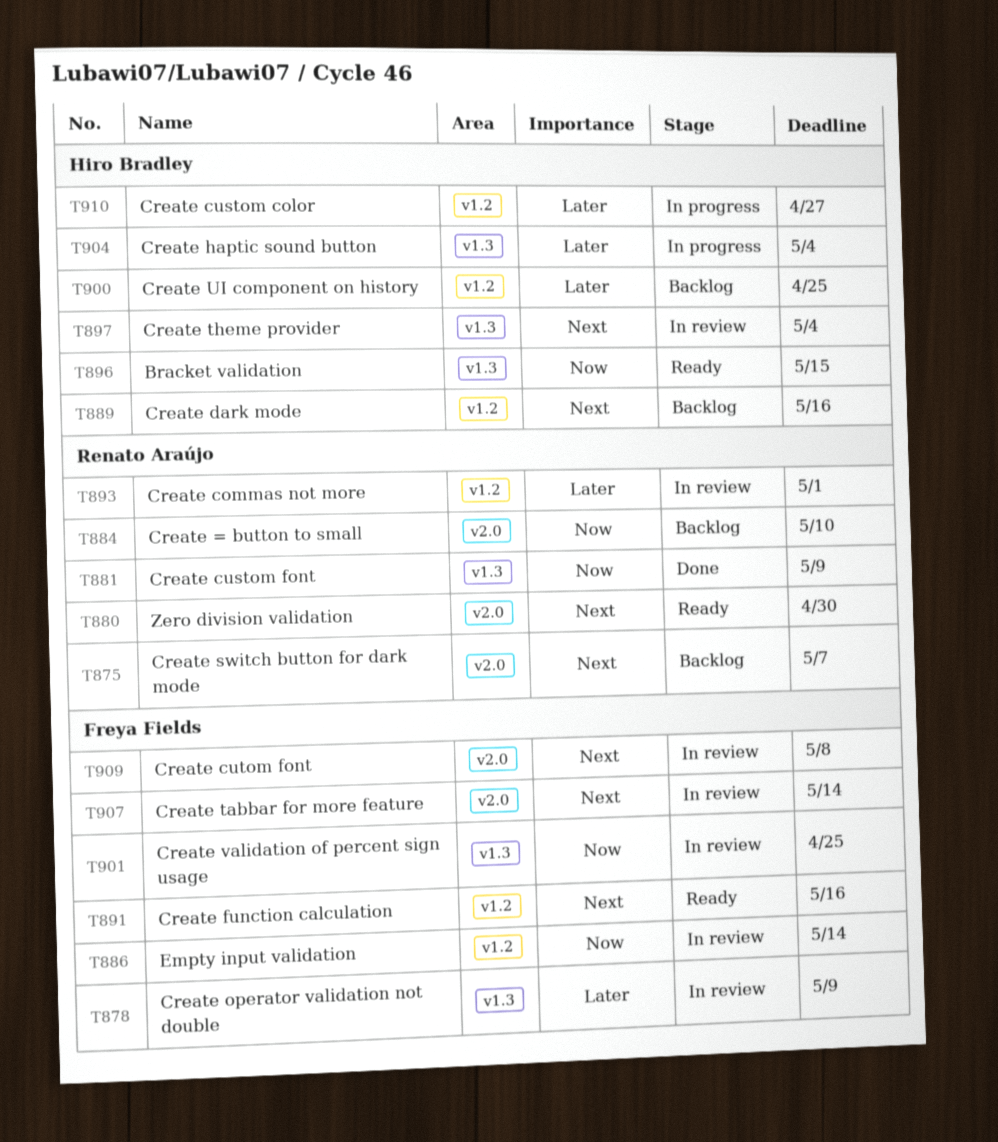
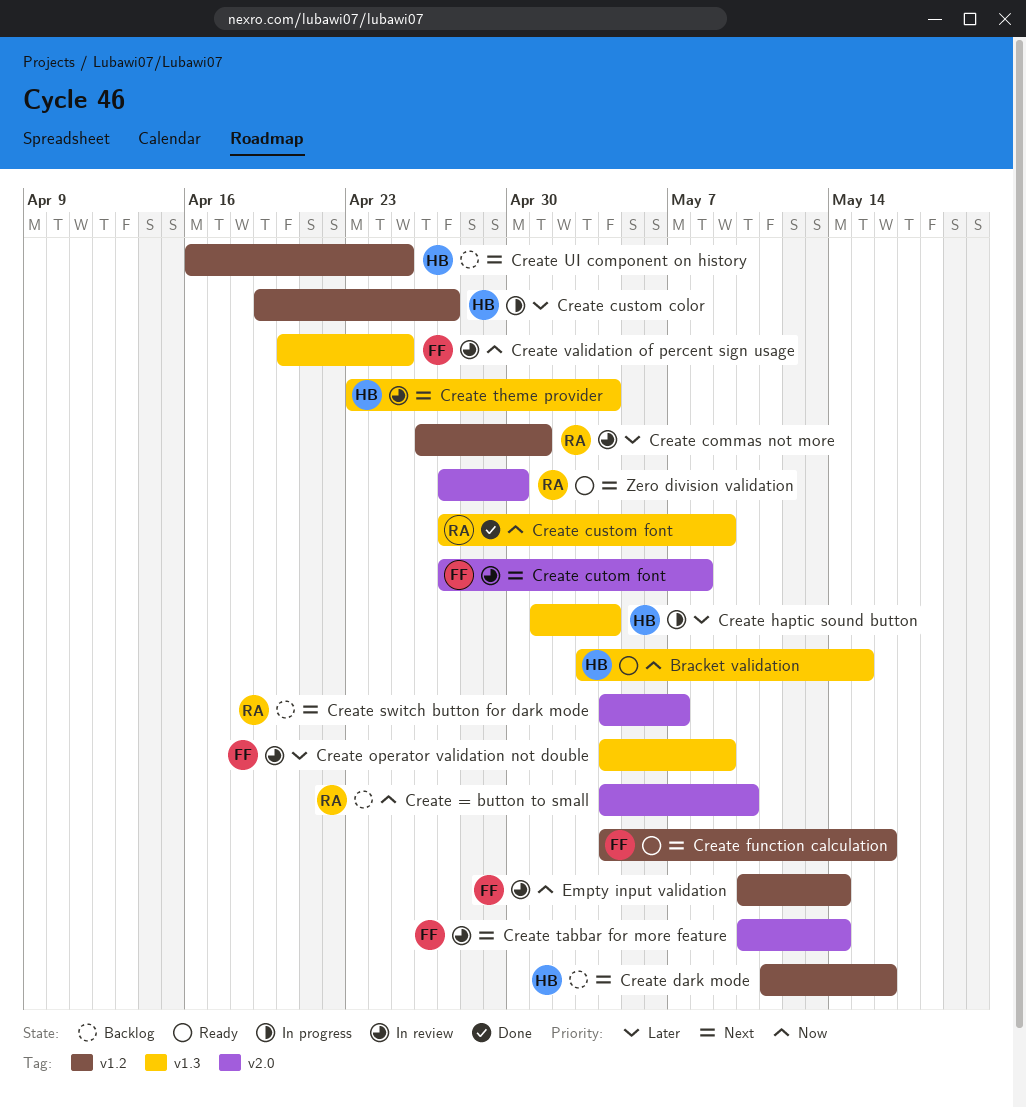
Create UI component on history, priority: Later -> Next

